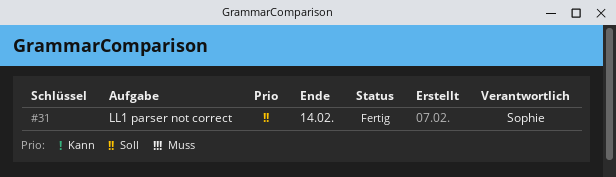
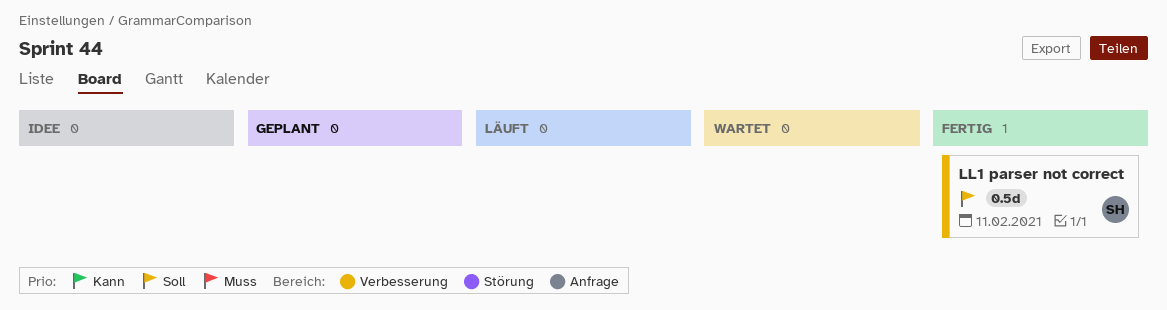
LL1 parser not correct, due: Feb 14 -> Feb 11

